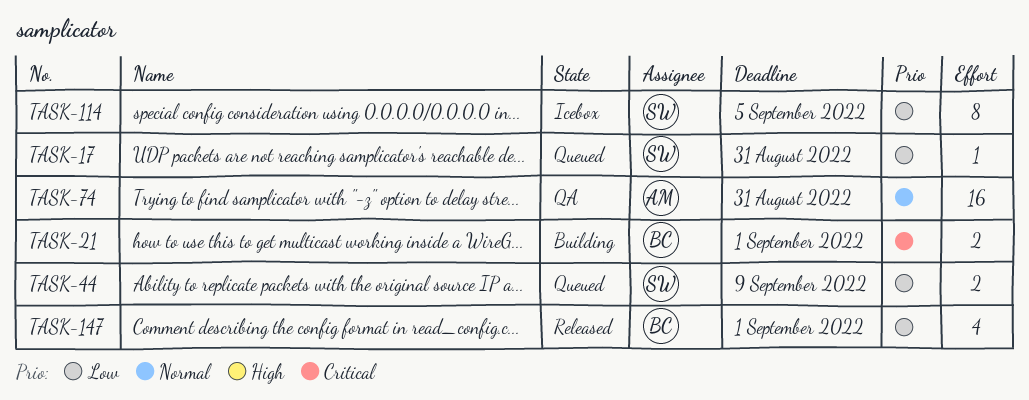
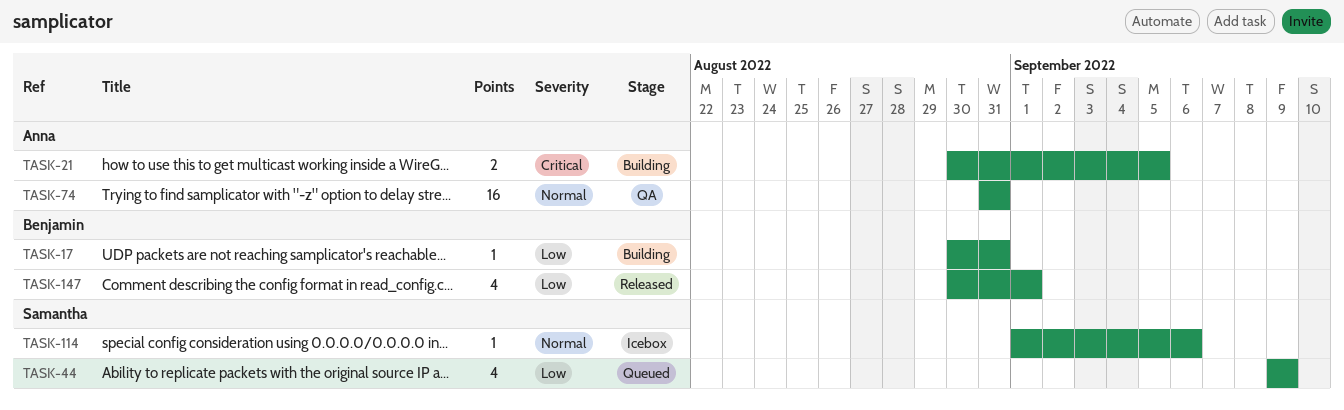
TASK-17, status: Queued -> Building
TASK-17, owner: Samantha -> Benjamin
TASK-21, owner: Benjamin -> Anna
TASK-21, due: Sep 1 -> Sep 5
TASK-44, estimate: 2 -> 4
TASK-114, priority: Low -> Normal
TASK-114, estimate: 8 -> 1
TASK-114, due: Sep 5 -> Sep 6

